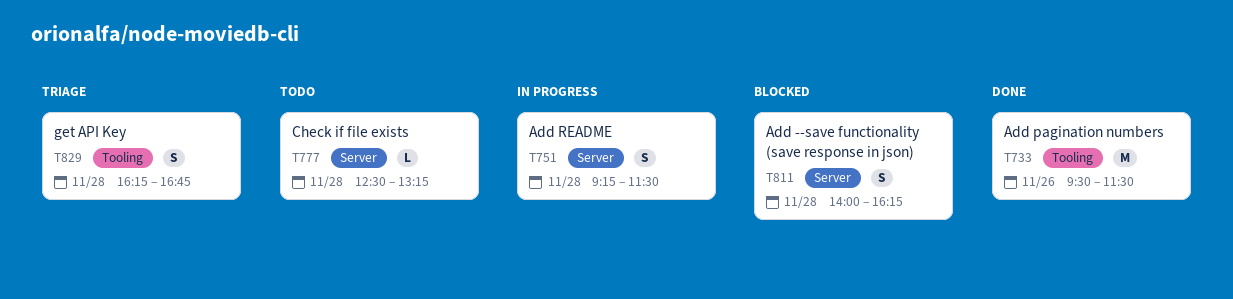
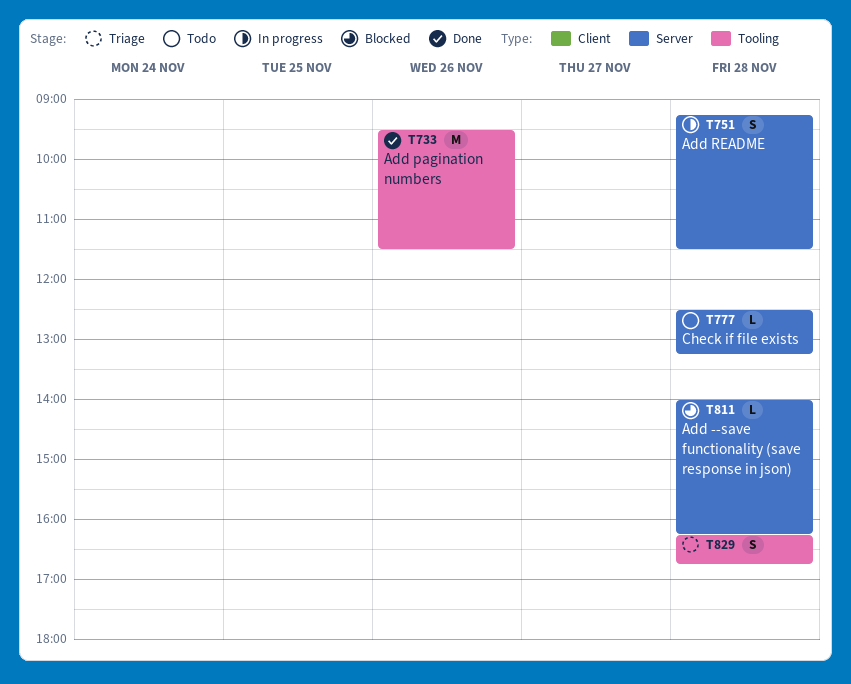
T811, estimate: S -> L

